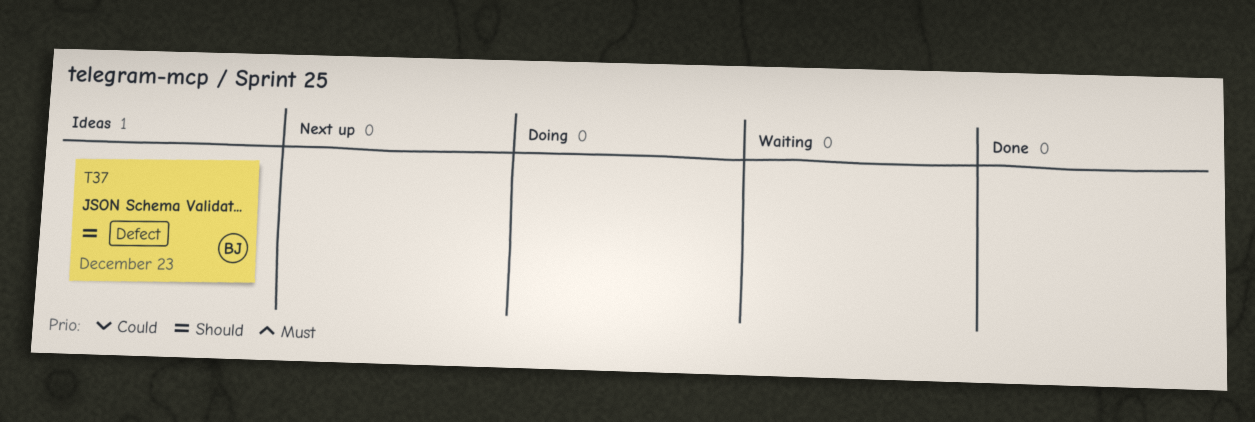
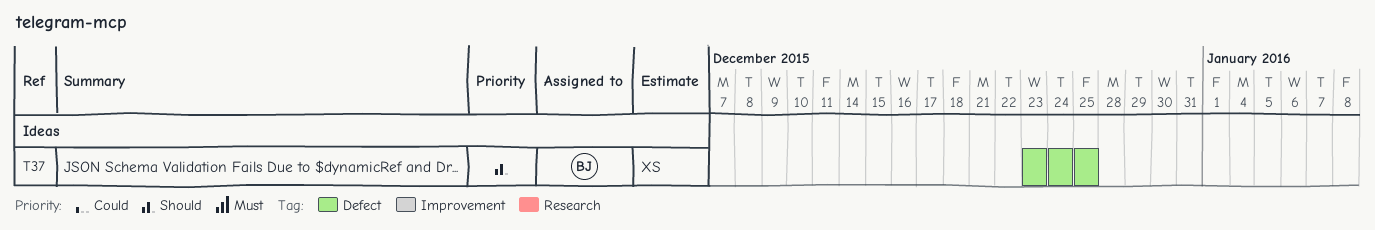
T37, due: Dec 23 -> Dec 25

